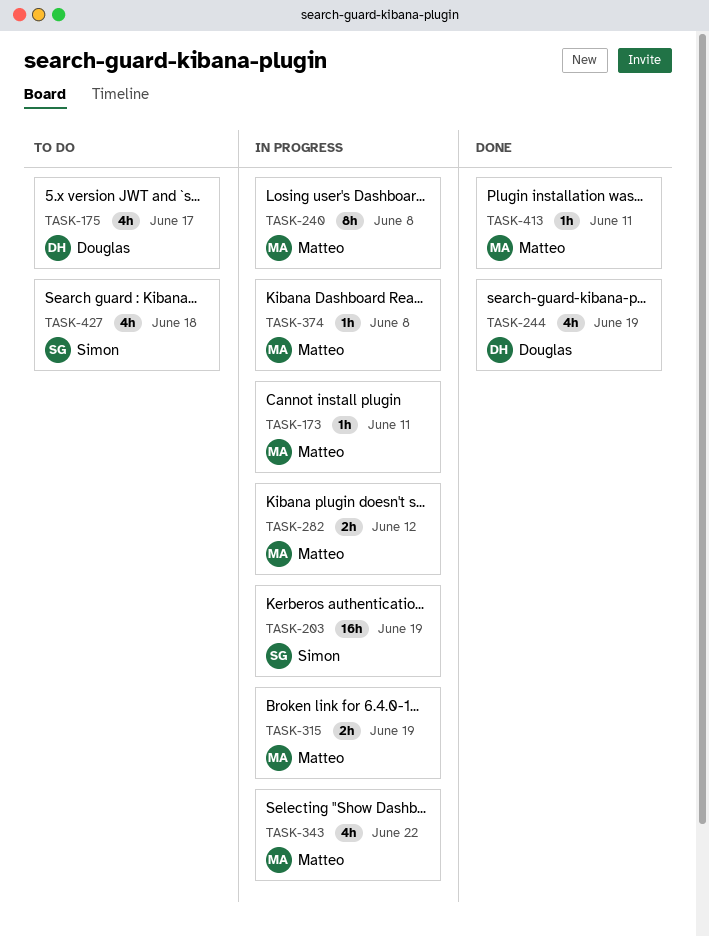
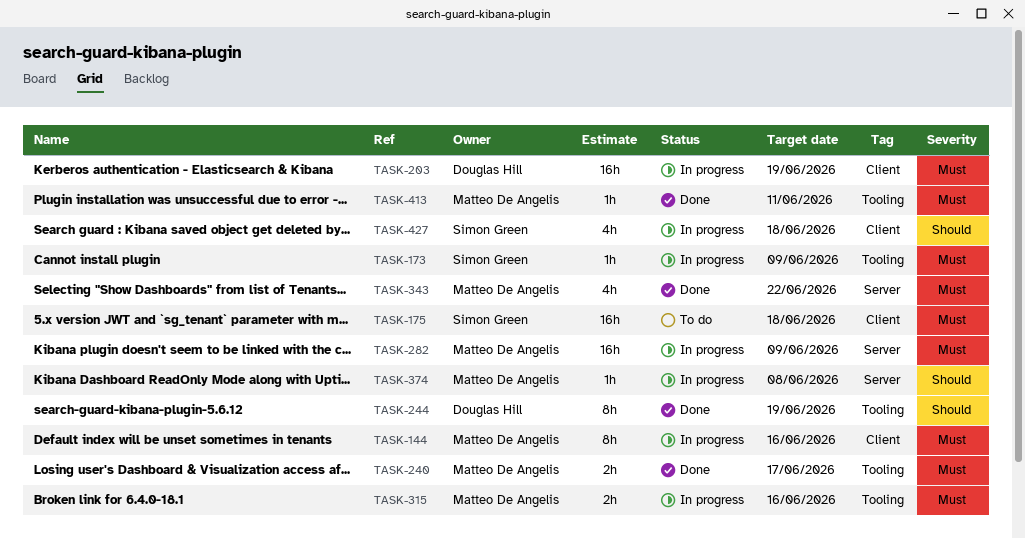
TASK-144: none -> present
TASK-173, owner: Matteo De Angelis -> Simon Green
TASK-173, due: Jun 11 -> Jun 9
TASK-175, owner: Douglas Hill -> Simon Green
TASK-175, estimate: 4h -> 16h
TASK-175, due: Jun 17 -> Jun 18
TASK-203, owner: Simon Green -> Douglas Hill
TASK-240, status: In progress -> Done
TASK-240, estimate: 8h -> 2h
TASK-240, due: Jun 8 -> Jun 17
TASK-244, estimate: 4h -> 8h
TASK-282, estimate: 2h -> 16h
TASK-282, due: Jun 12 -> Jun 9
TASK-315, due: Jun 19 -> Jun 16
TASK-343, status: In progress -> Done
TASK-427, status: To do -> In progress

